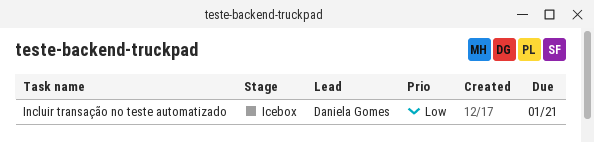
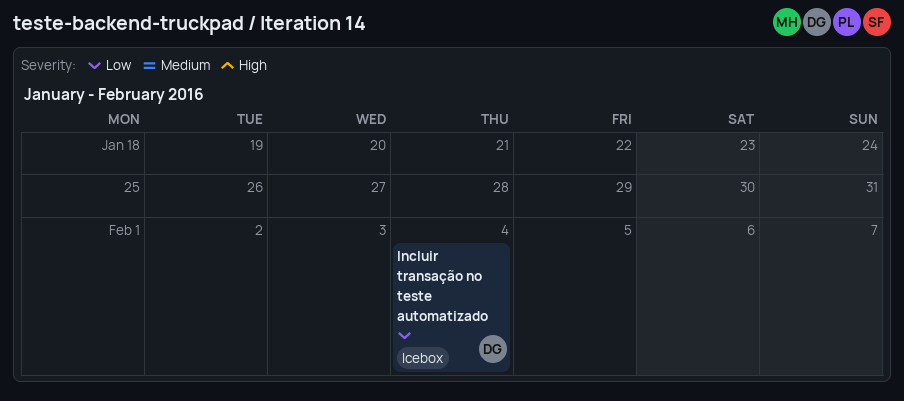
Incluir transação no teste automatizado, due: Jan 21 -> Feb 4

